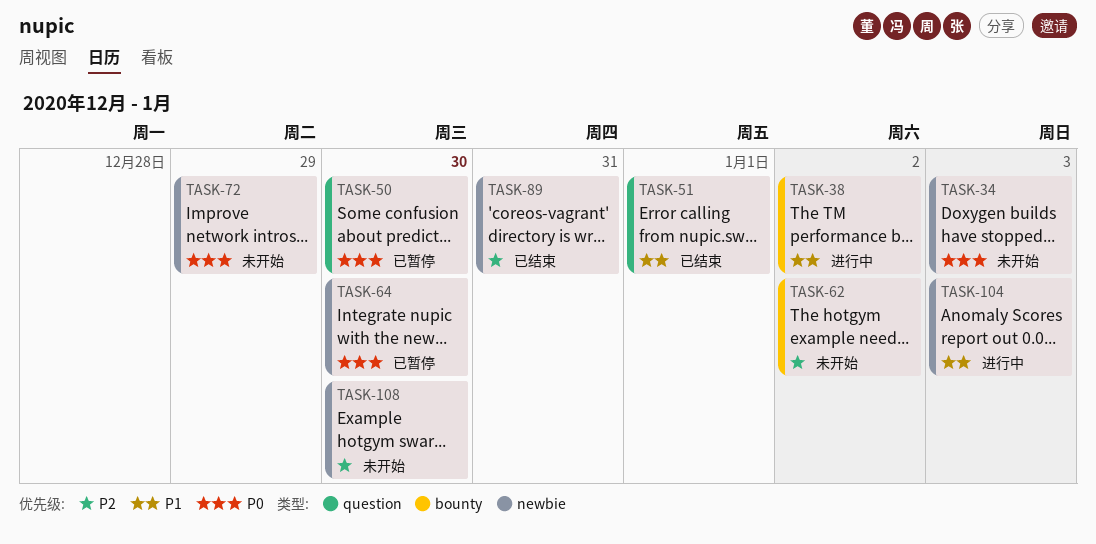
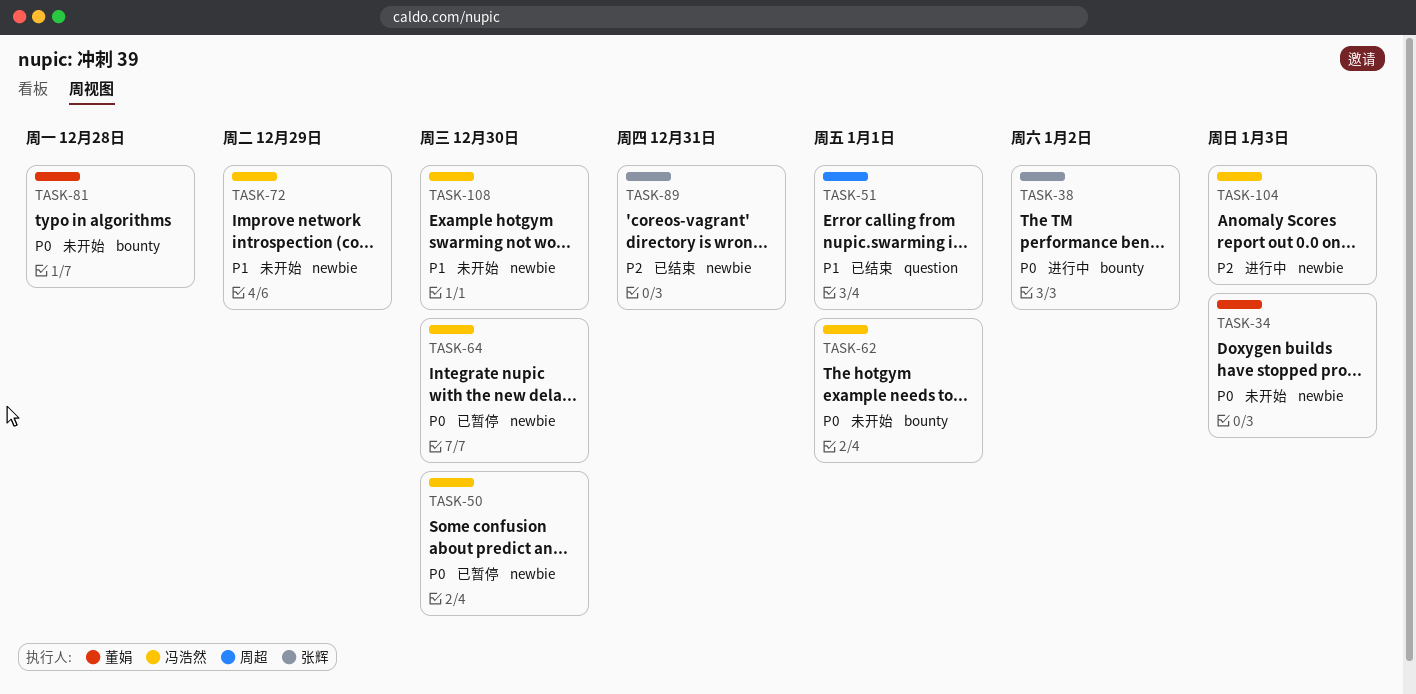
TASK-38, priority: P1 -> P0
TASK-50, label: question -> newbie
TASK-62, priority: P2 -> P0
TASK-62, due: Jan 2 -> Jan 1
TASK-72, priority: P0 -> P1
TASK-81: none -> present
TASK-104, priority: P1 -> P2
TASK-108, priority: P2 -> P1

